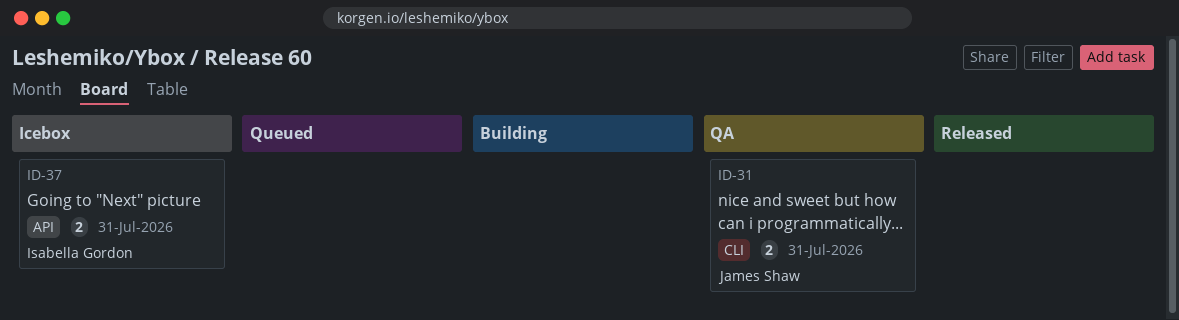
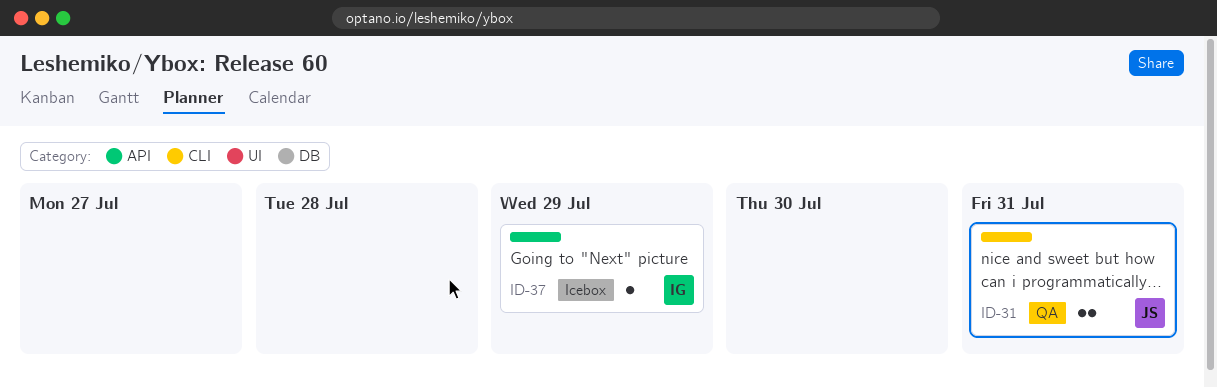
ID-37, estimate: 2 -> 1
ID-37, due: Jul 31 -> Jul 29

